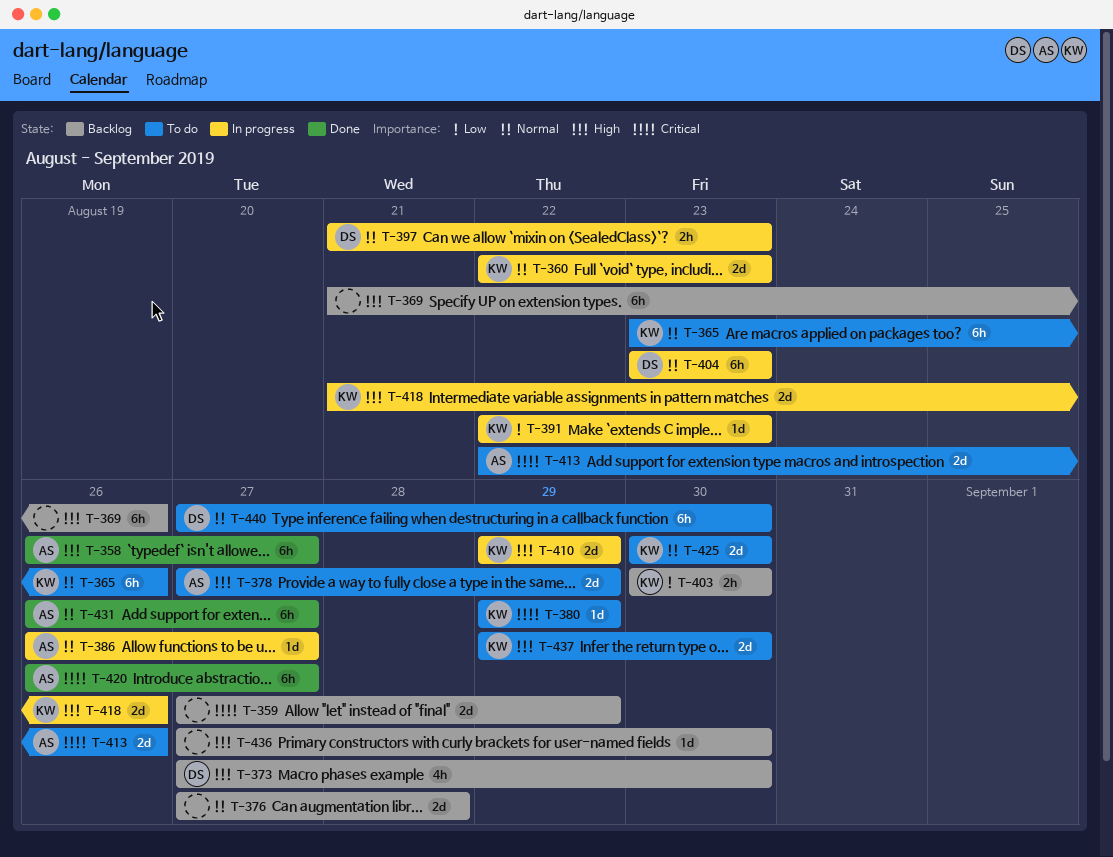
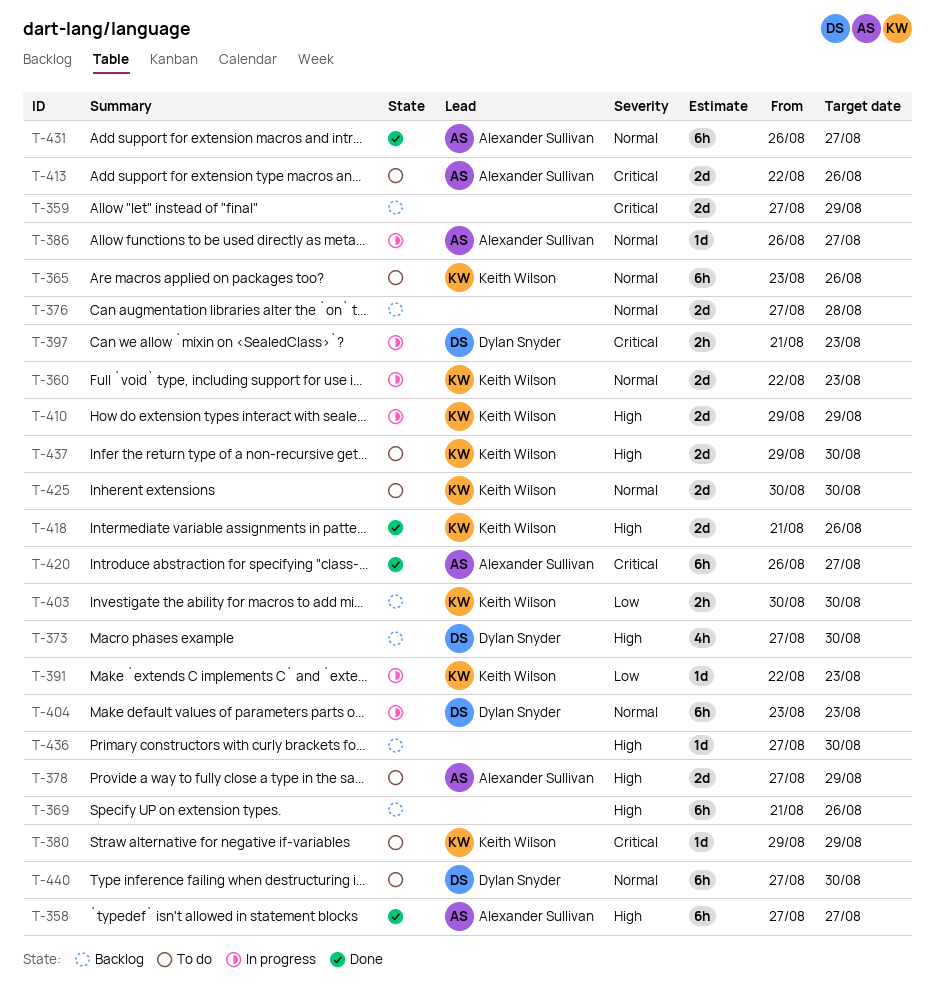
T-358, start: Aug 26 -> Aug 27
T-397, priority: Normal -> Critical
T-418, status: In progress -> Done

